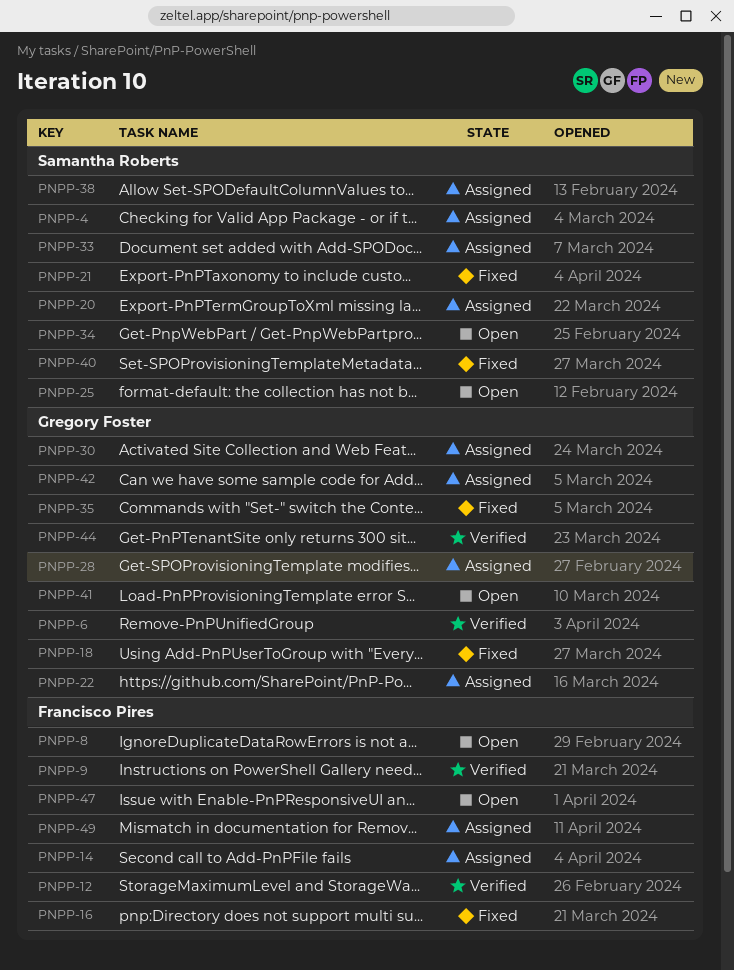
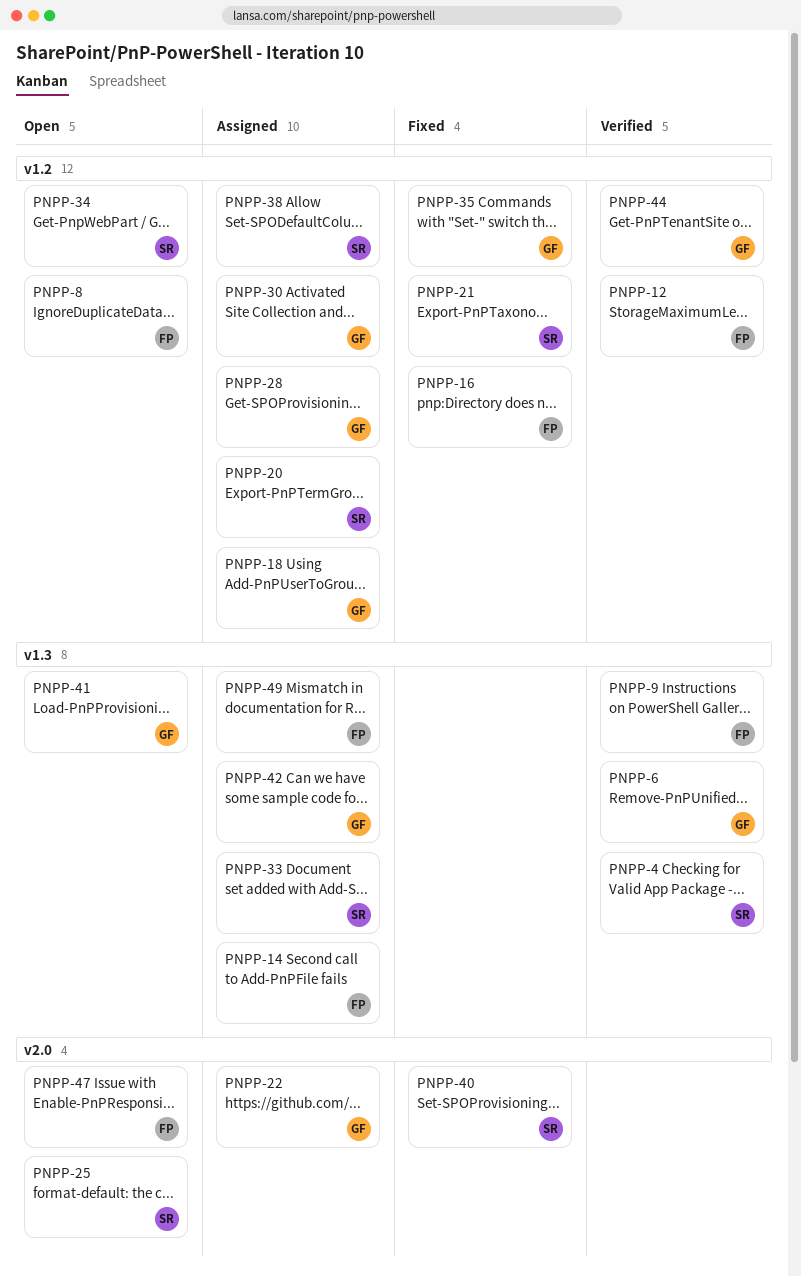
PNPP-4, status: Assigned -> Verified
PNPP-18, status: Fixed -> Assigned

